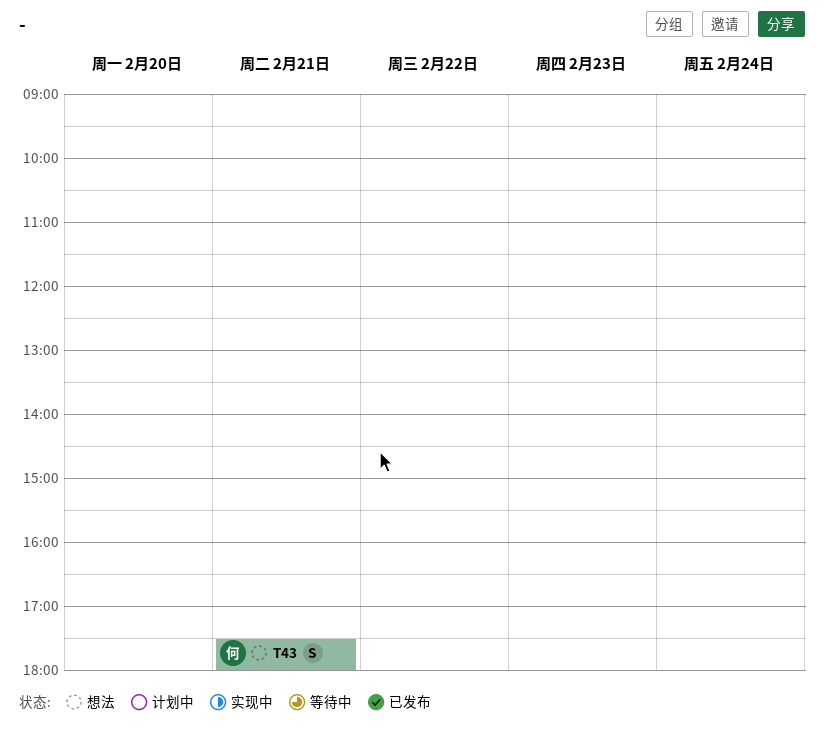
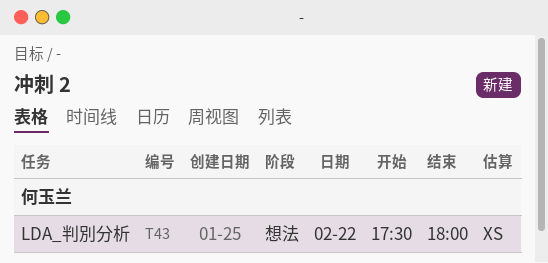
T43, estimate: S -> XS
T43, day: Feb 21 -> Feb 22

